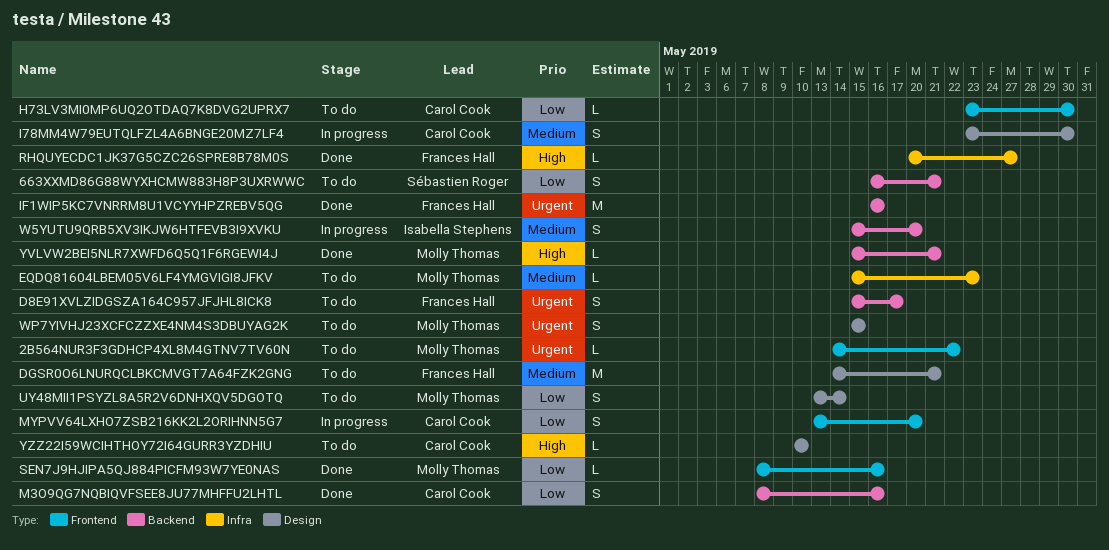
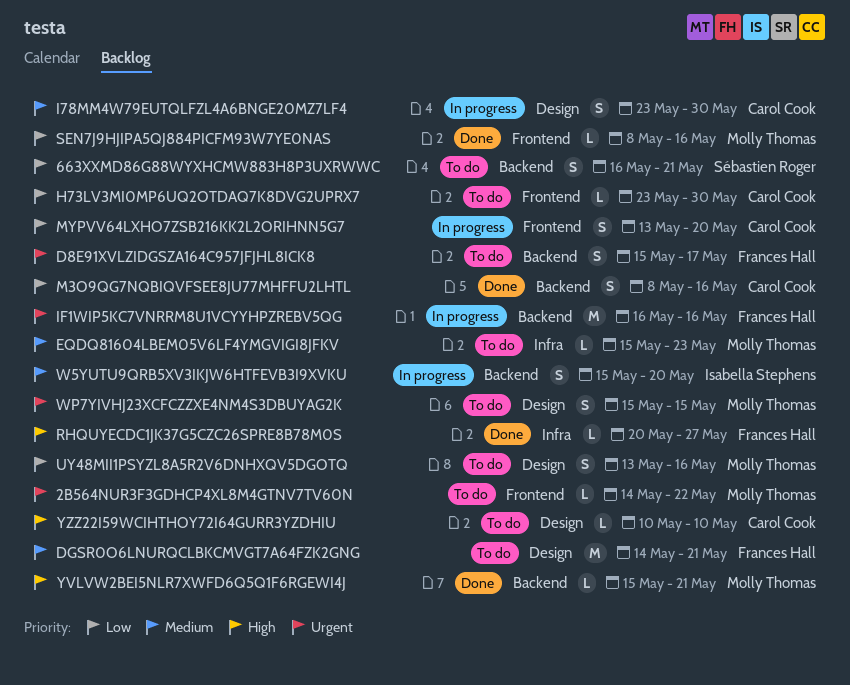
IF1WIP5KC7VNRRM8U1VCYYHPZREBV5QG, status: Done -> In progress
UY48MII1PSYZL8A5R2V6DNHXQV5DGOTQ, due: May 14 -> May 16

